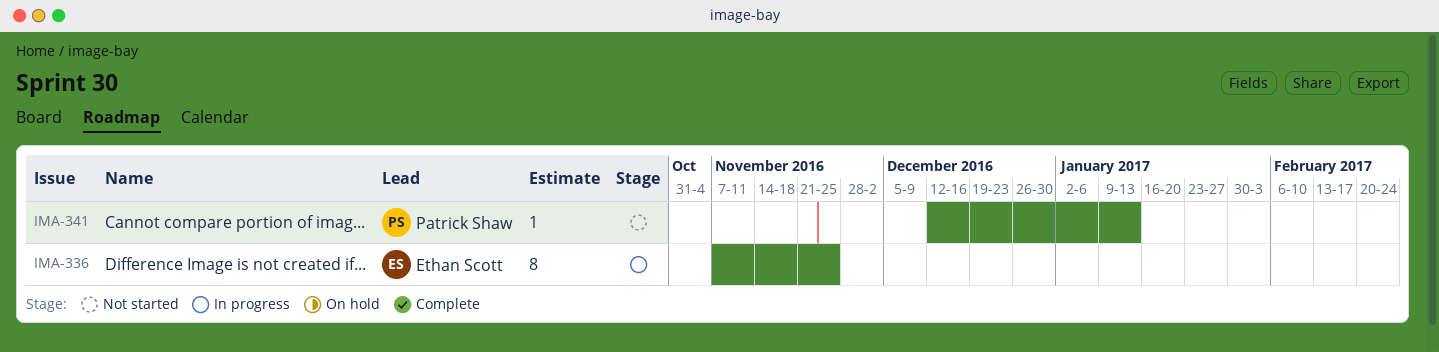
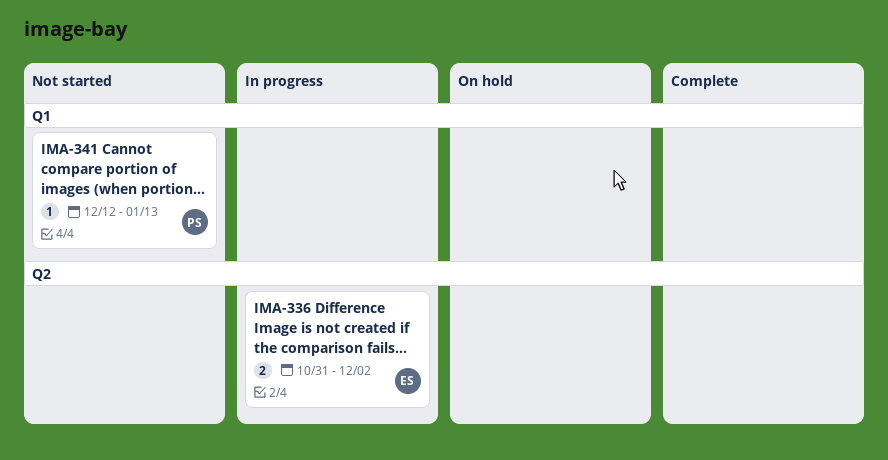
IMA-336, estimate: 8 -> 2
IMA-336, start: Nov 7 -> Oct 31
IMA-336, due: Nov 25 -> Dec 2

